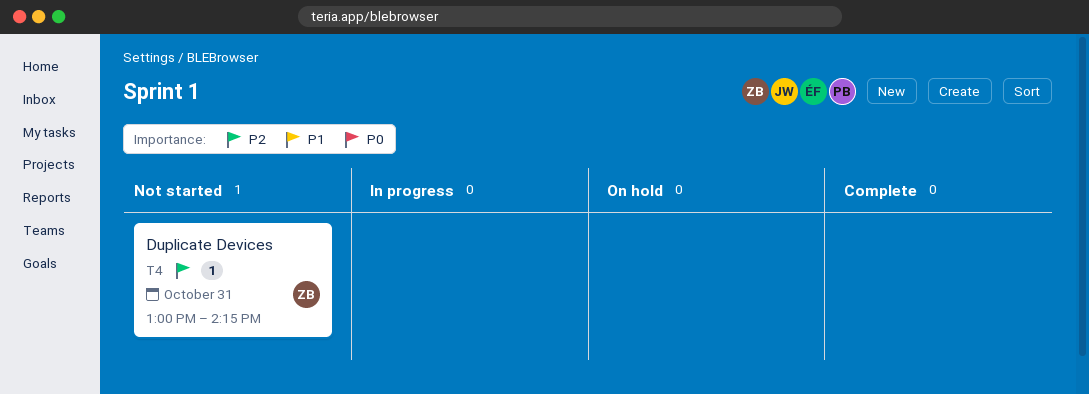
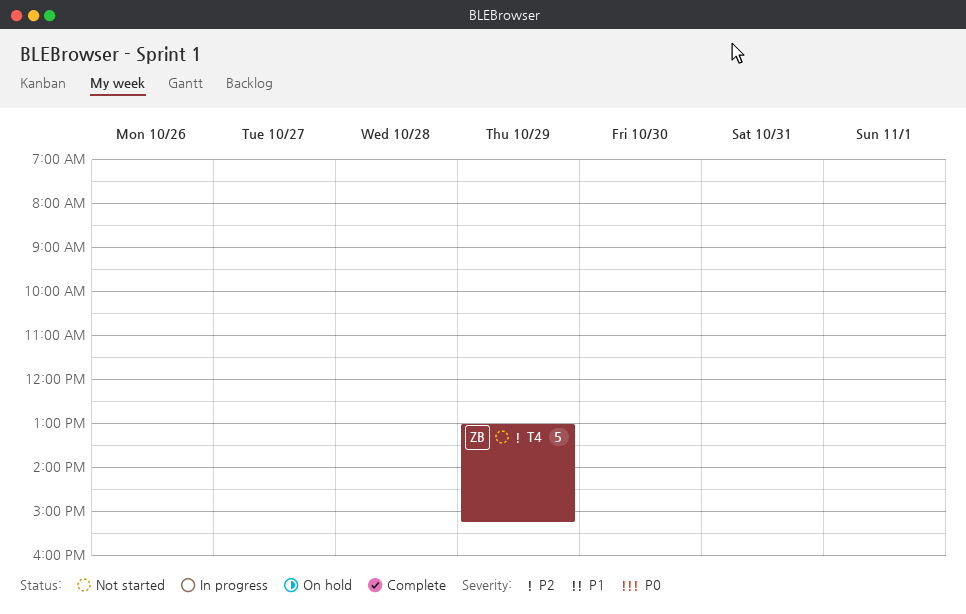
T4, estimate: 1 -> 5
T4, day: Oct 31 -> Oct 29
T4, ends: 14:15 -> 15:15

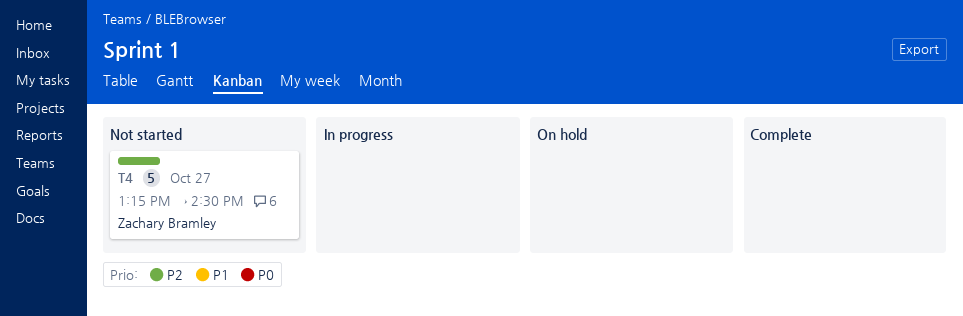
T4, day: Oct 29 -> Oct 27
T4, begins: 13:00 -> 13:15
T4, ends: 15:15 -> 14:30

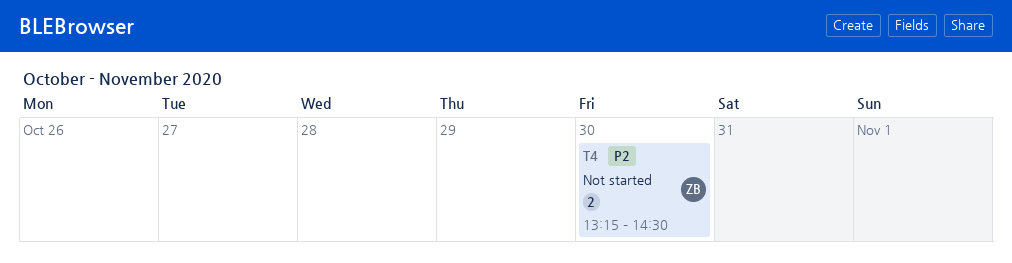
T4, estimate: 5 -> 2
T4, day: Oct 27 -> Oct 30

